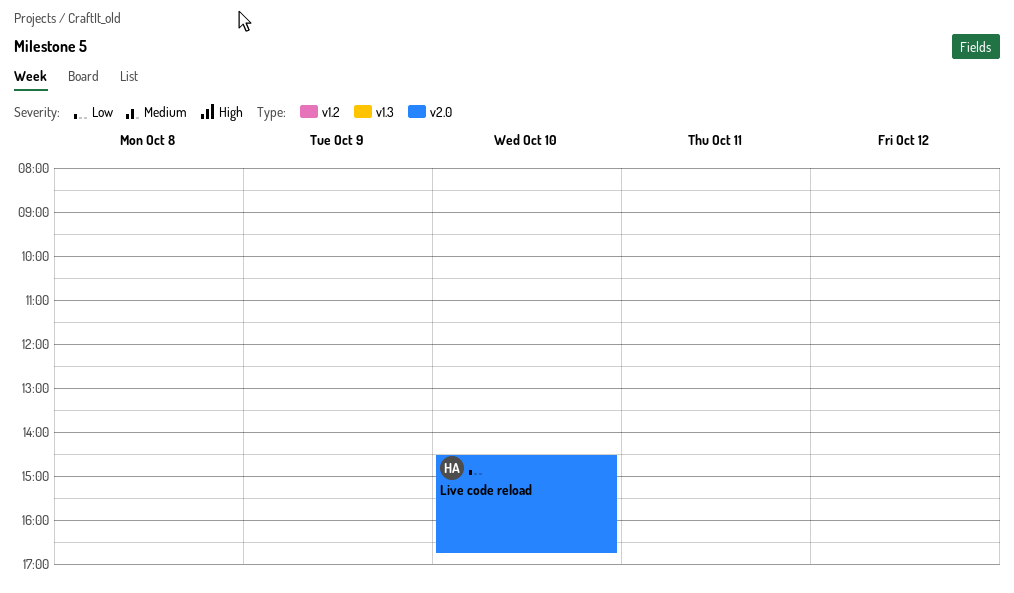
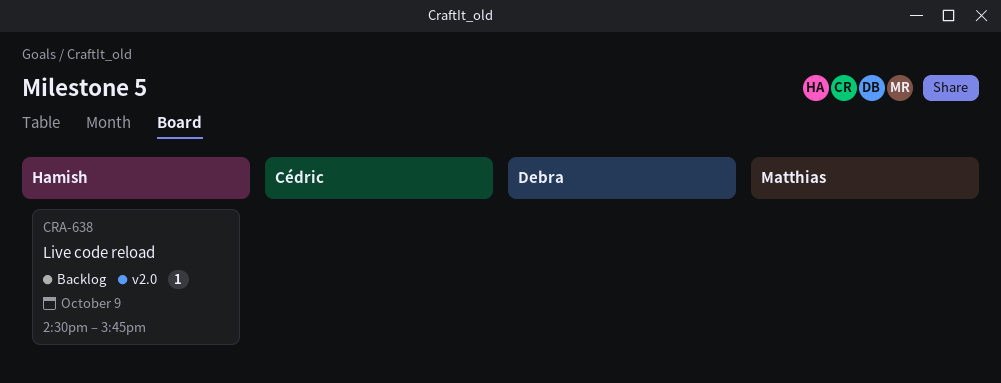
Live code reload, day: Oct 10 -> Oct 9
Live code reload, ends: 16:45 -> 15:45

